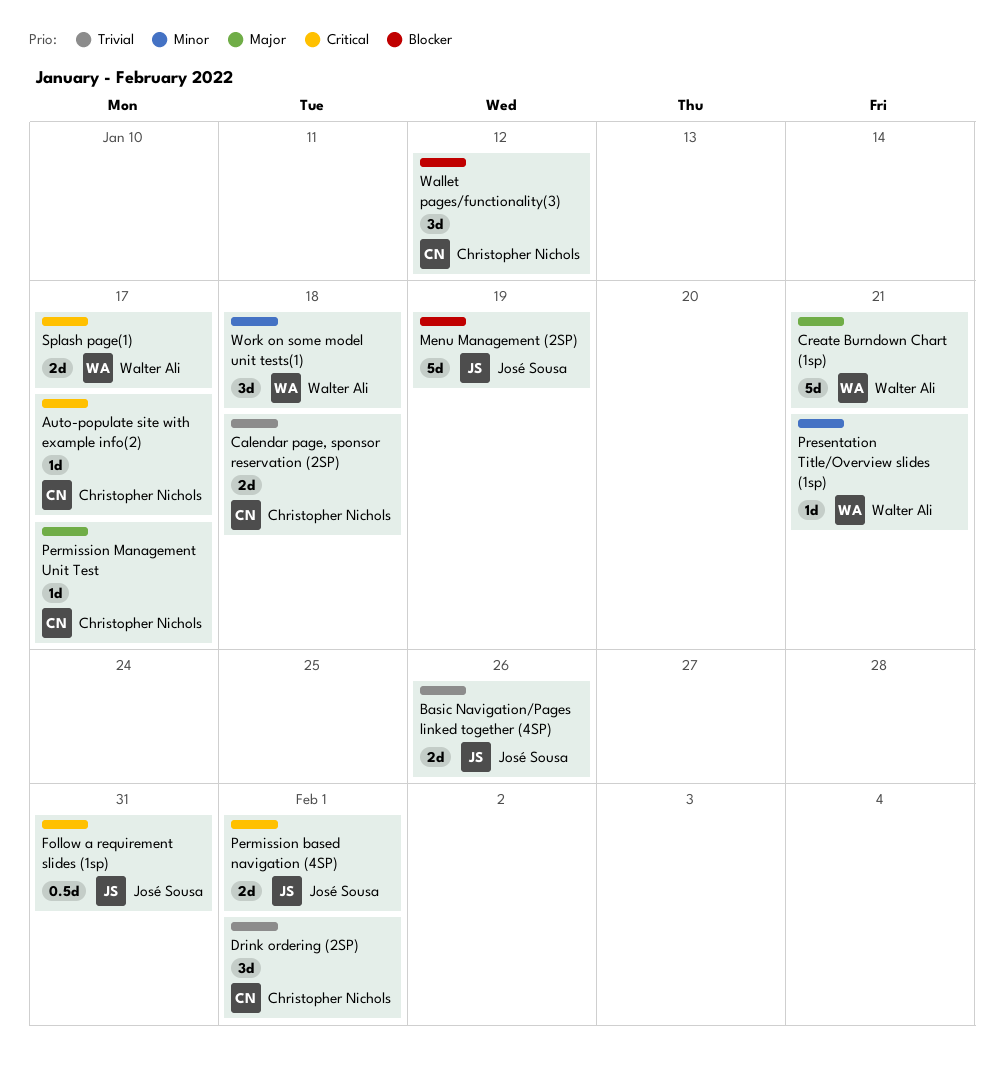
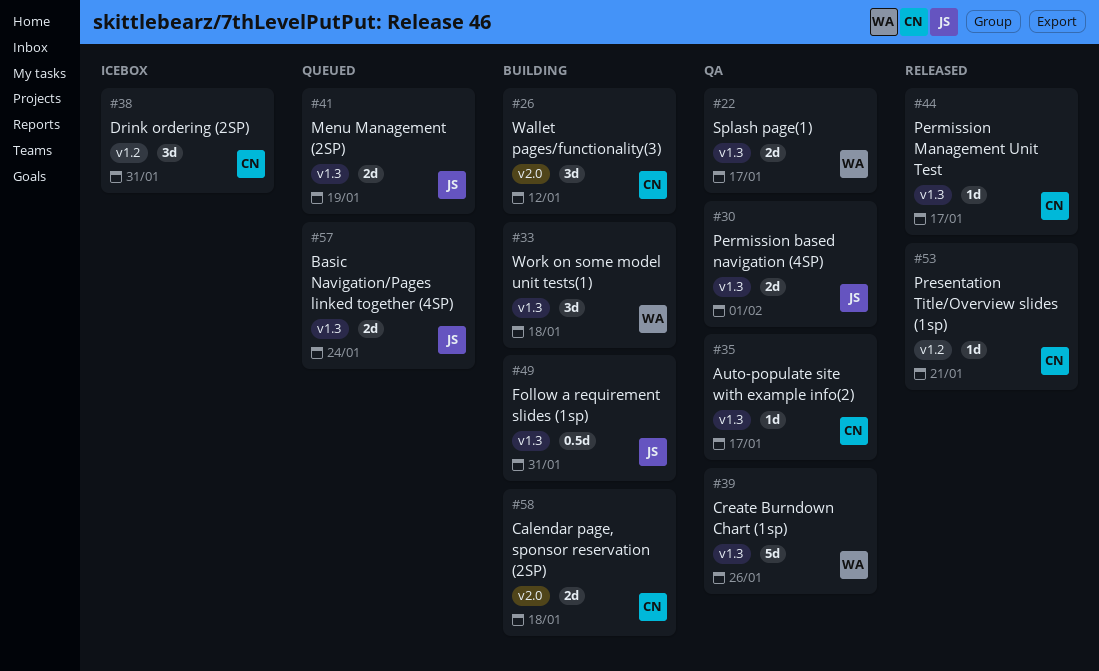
Basic Navigation/Pages linked together (4SP), due: Jan 26 -> Jan 24
Create Burndown Chart (1sp), due: Jan 21 -> Jan 26
Drink ordering (2SP), due: Feb 1 -> Jan 31
Menu Management (2SP), estimate: 5d -> 2d
Presentation Title/Overview slides (1sp), owner: Walter Ali -> Christopher Nichols

